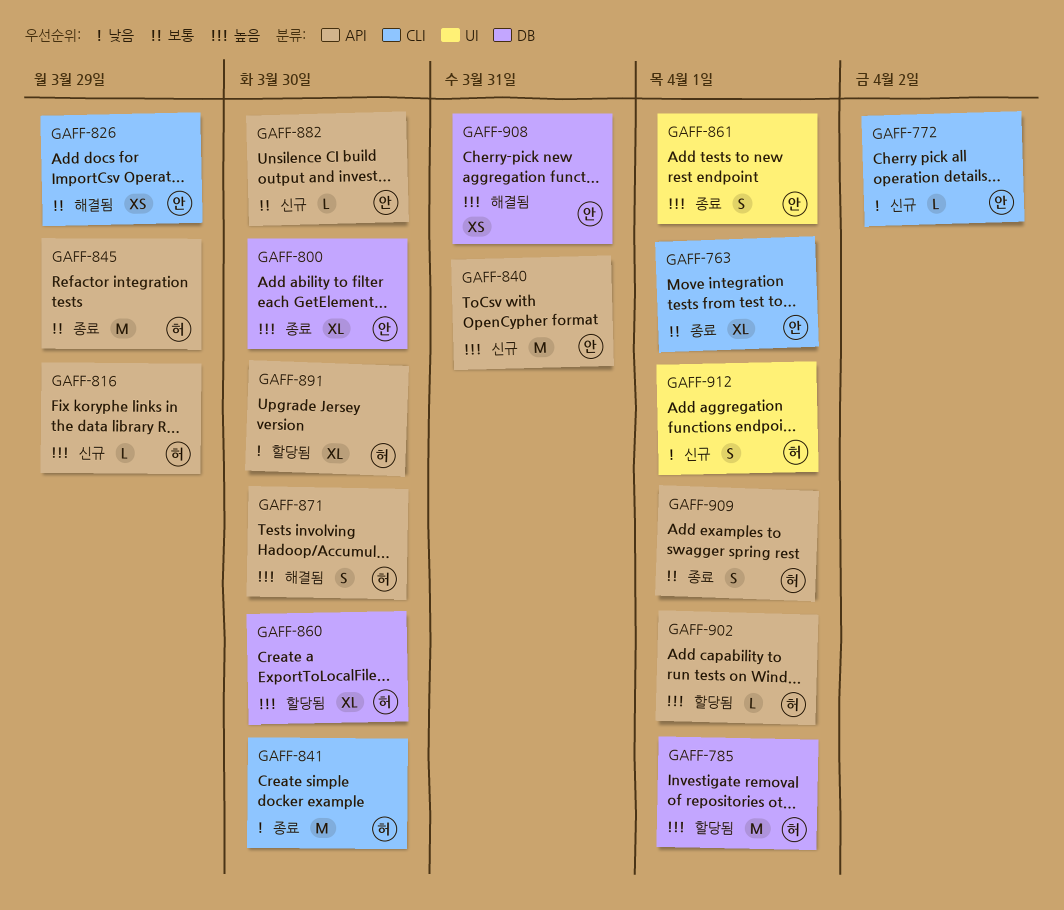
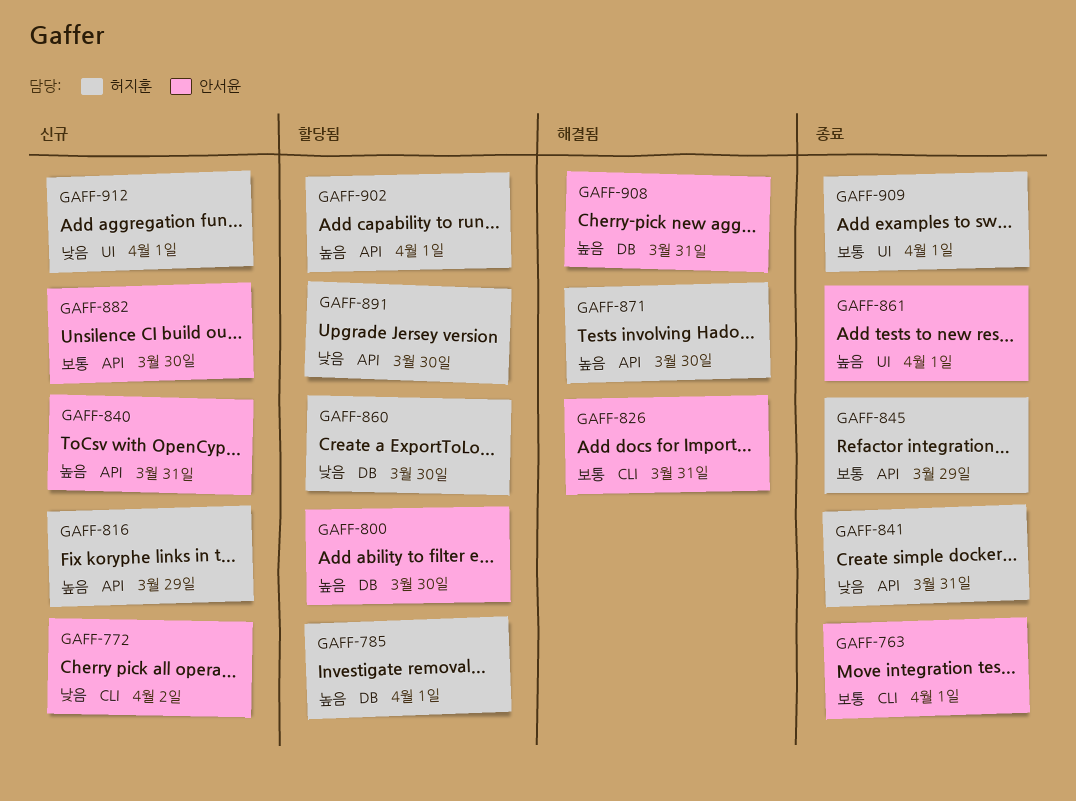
GAFF-800, status: 종료 -> 할당됨
GAFF-826, due: Mar 29 -> Mar 31
GAFF-841, label: CLI -> API
GAFF-841, due: Mar 30 -> Mar 31
GAFF-860, priority: 높음 -> 낮음
GAFF-909, label: API -> UI

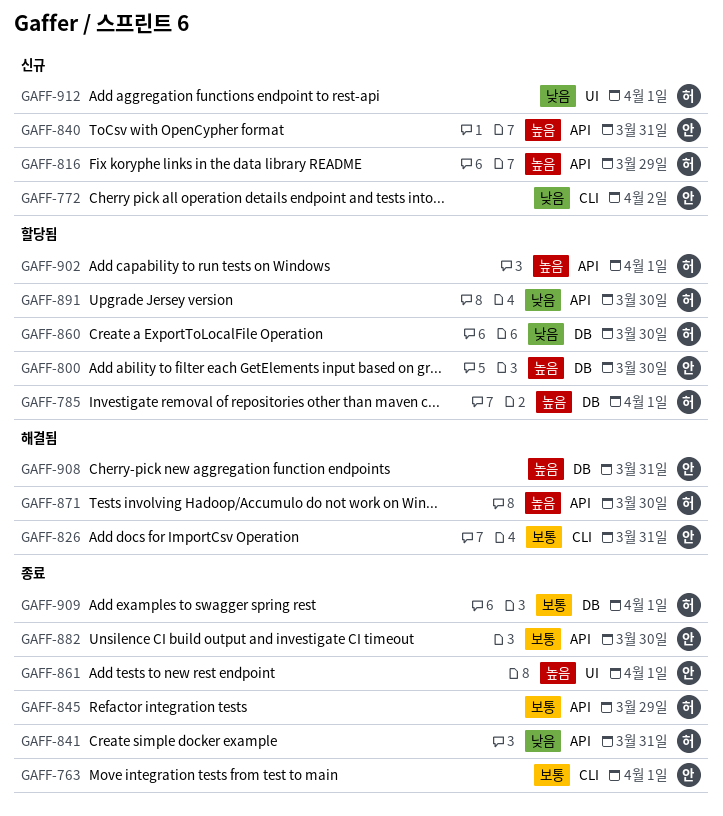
GAFF-882, status: 신규 -> 종료
GAFF-909, label: UI -> DB

